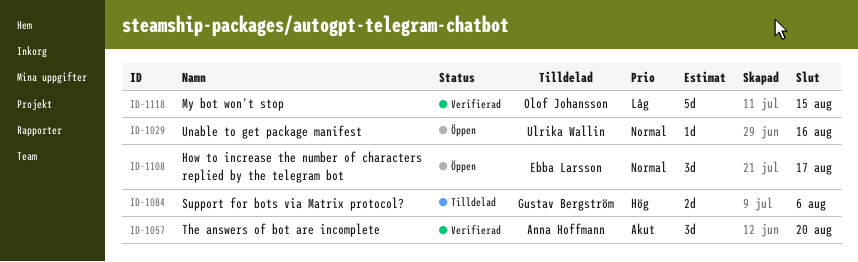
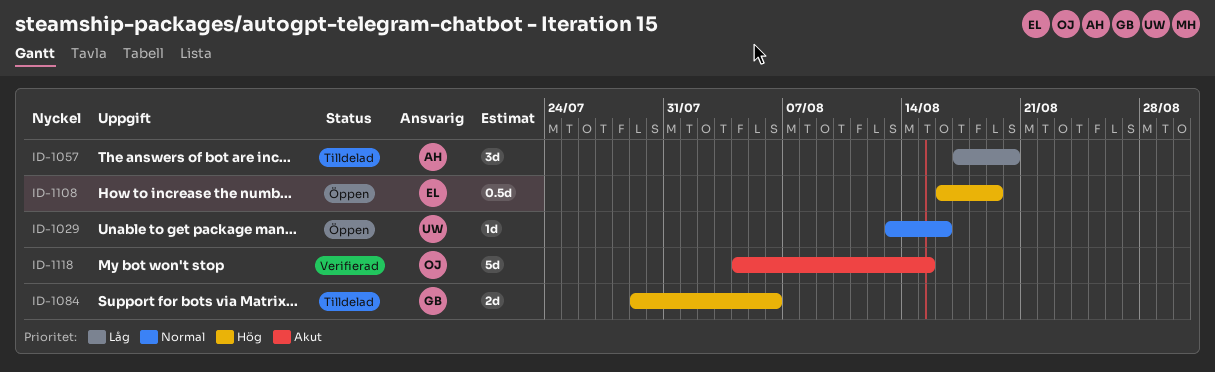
ID-1057, status: Verifierad -> Tilldelad
ID-1057, priority: Akut -> Låg
ID-1108, priority: Normal -> Hög
ID-1108, estimate: 3d -> 0.5d
ID-1108, due: Aug 17 -> Aug 19
ID-1118, priority: Låg -> Akut

